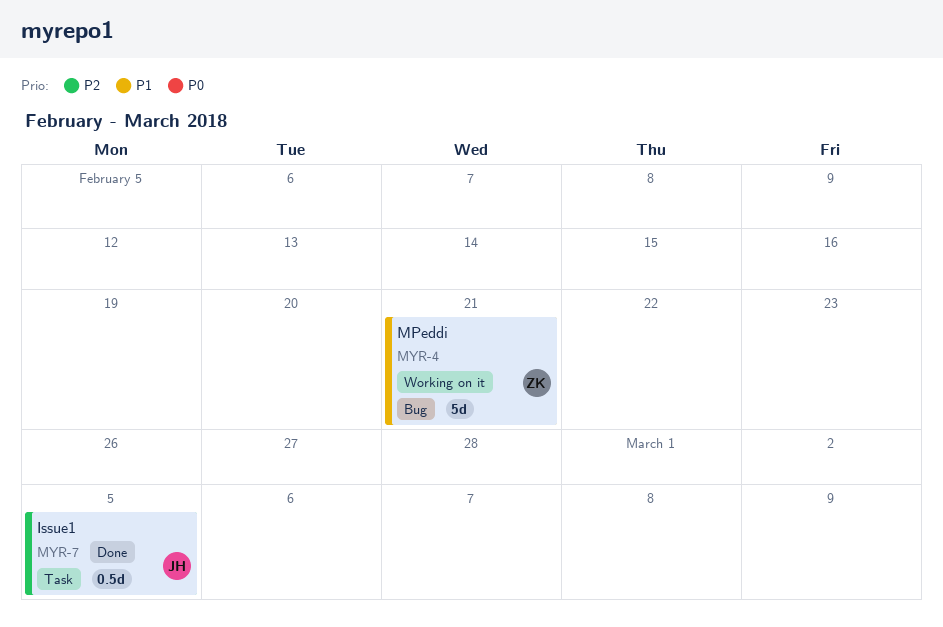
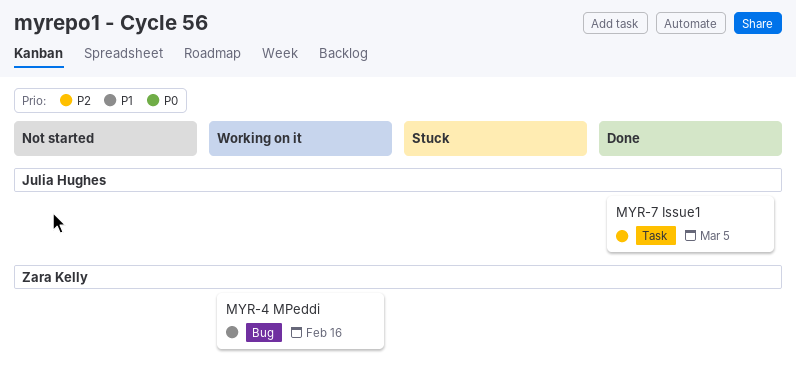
MYR-4, due: Feb 21 -> Feb 16

